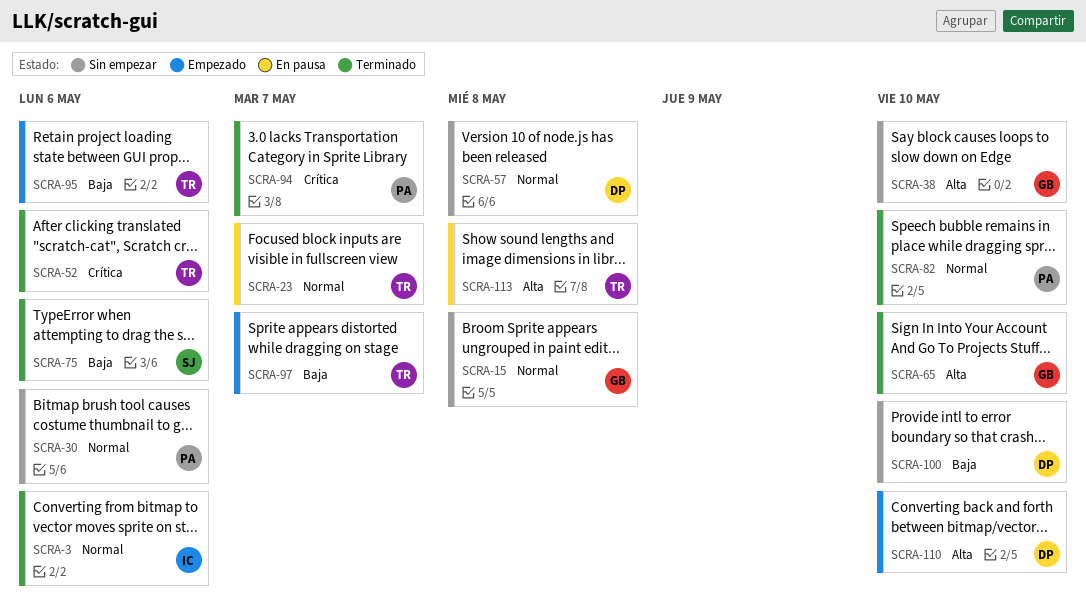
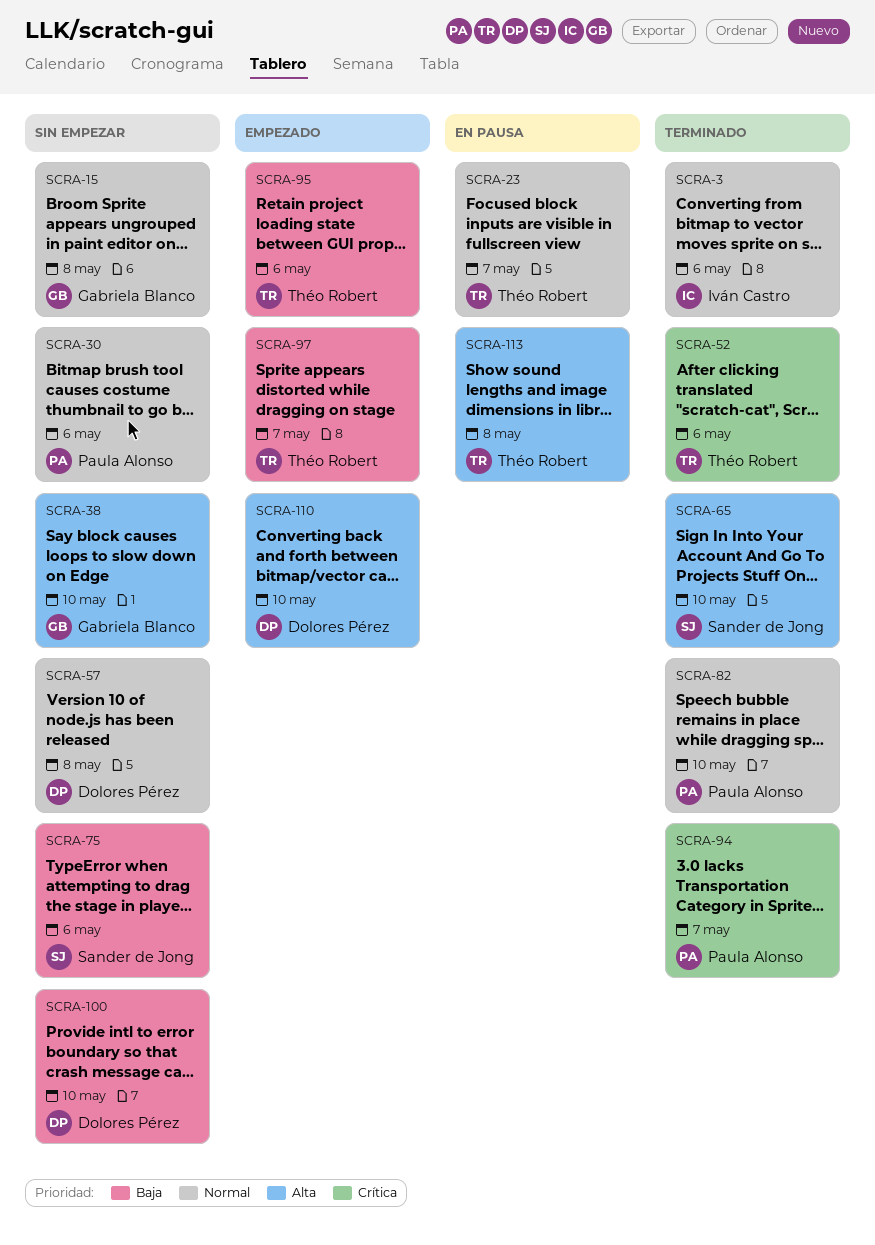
SCRA-65, owner: Gabriela Blanco -> Sander de Jong
SCRA-75, status: Terminado -> Sin empezar

